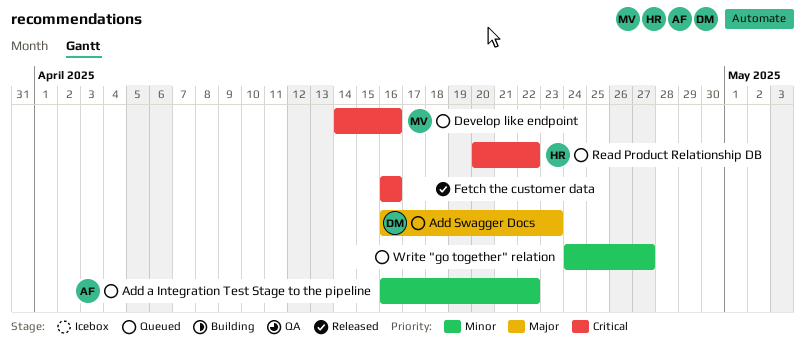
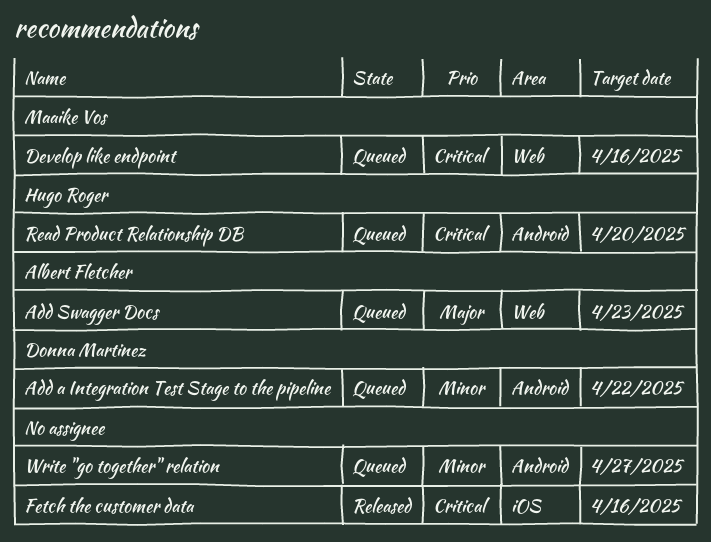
Add a Integration Test Stage to the pipeline, owner: Albert Fletcher -> Donna Martinez
Add Swagger Docs, owner: Donna Martinez -> Albert Fletcher
Read Product Relationship DB, due: Apr 22 -> Apr 20

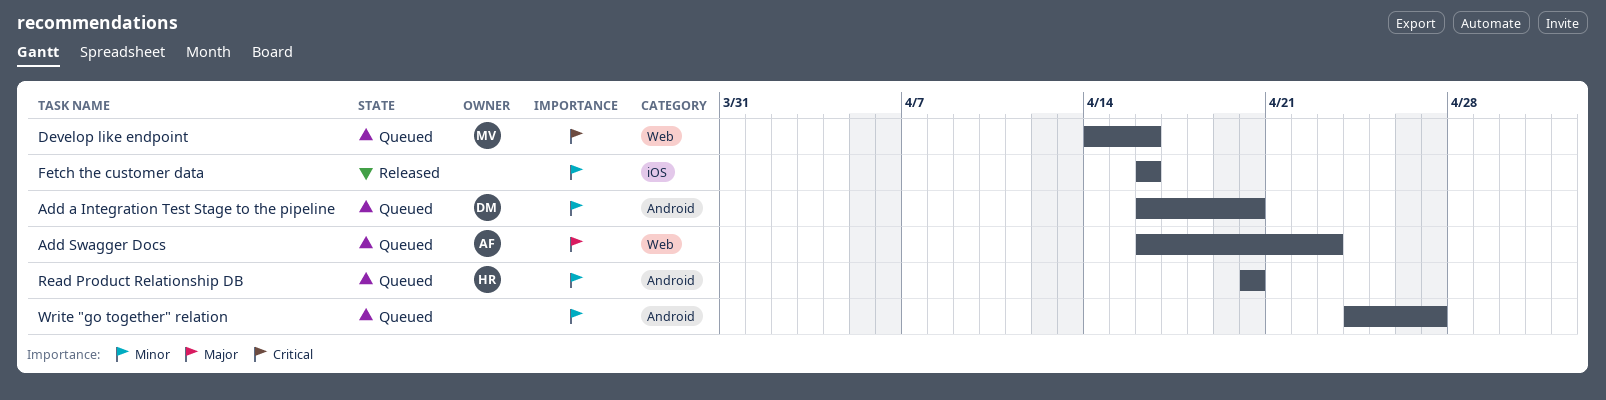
Add a Integration Test Stage to the pipeline, due: Apr 22 -> Apr 20
Fetch the customer data, priority: Critical -> Minor
Read Product Relationship DB, priority: Critical -> Minor

